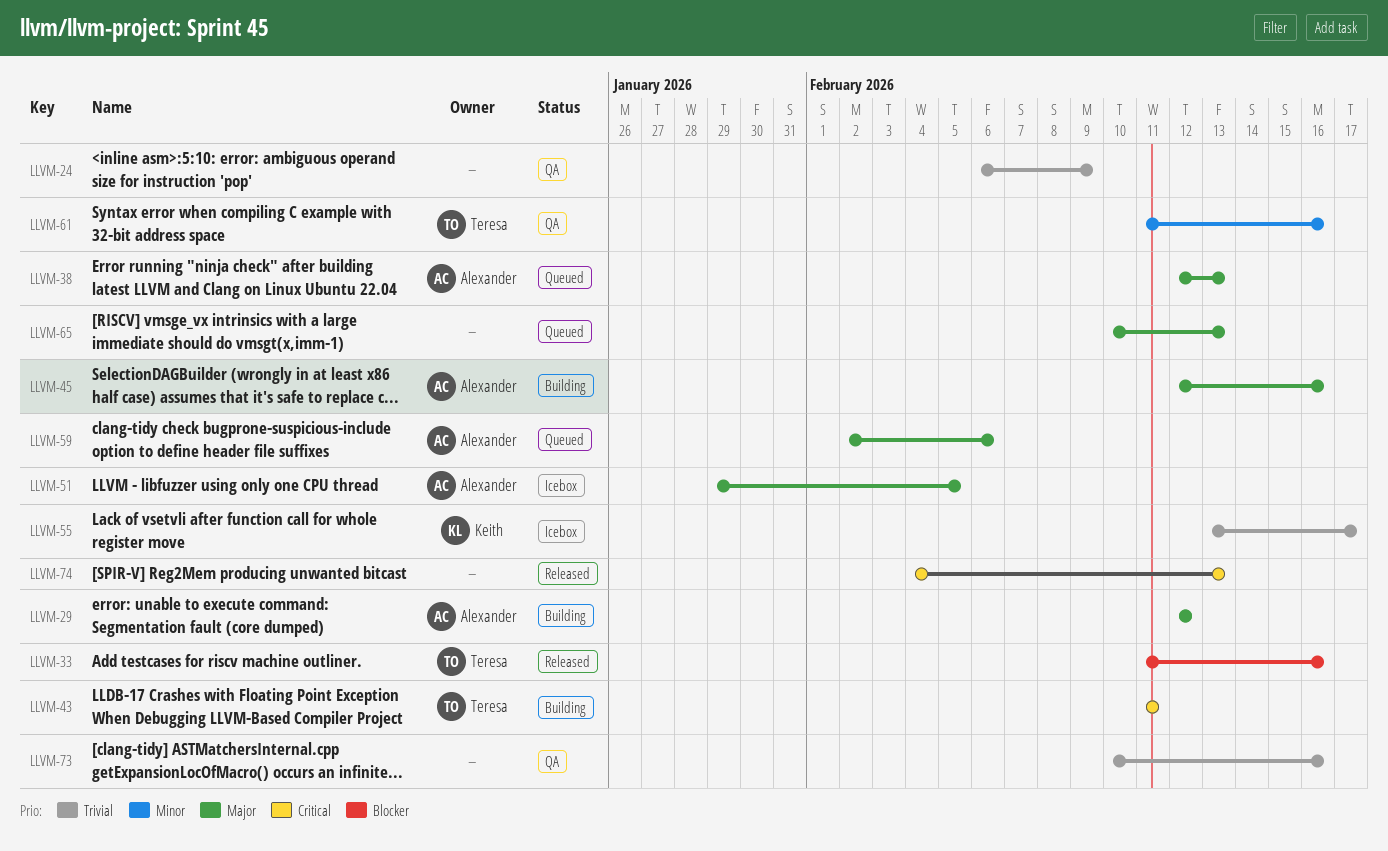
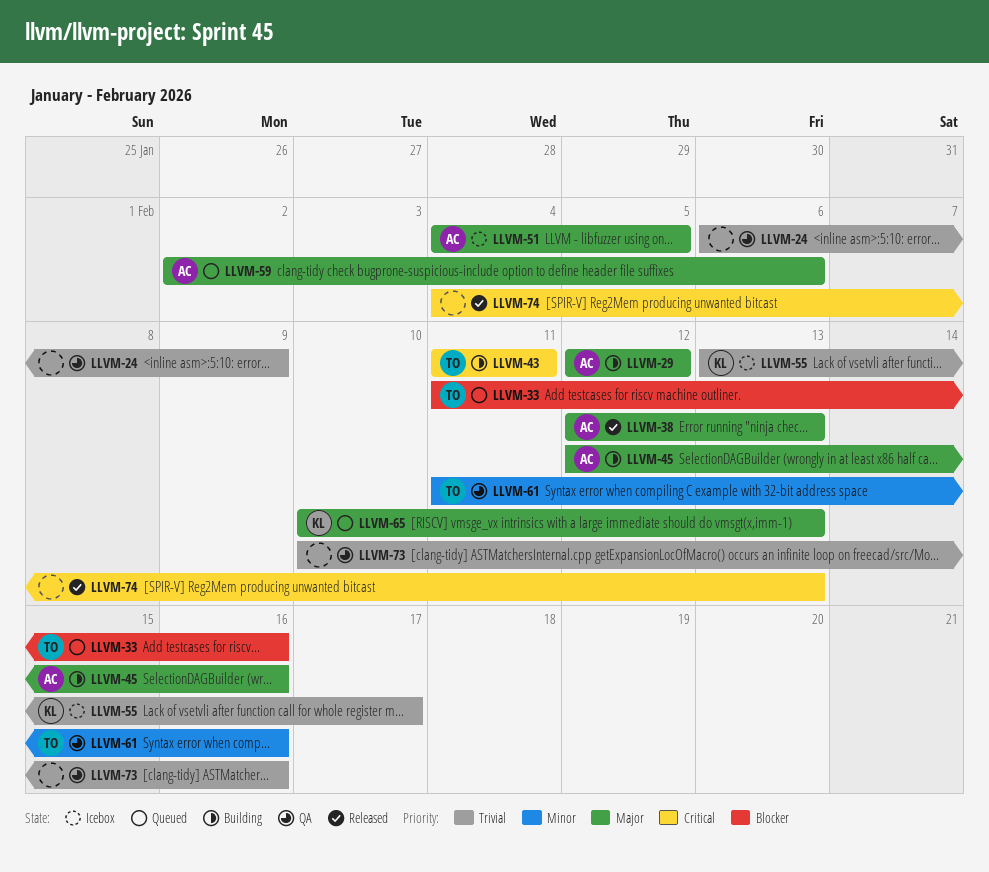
LLVM-33, status: Released -> Queued
LLVM-38, status: Queued -> Released
LLVM-51, start: Jan 29 -> Feb 4
LLVM-65, owner: none -> Keith

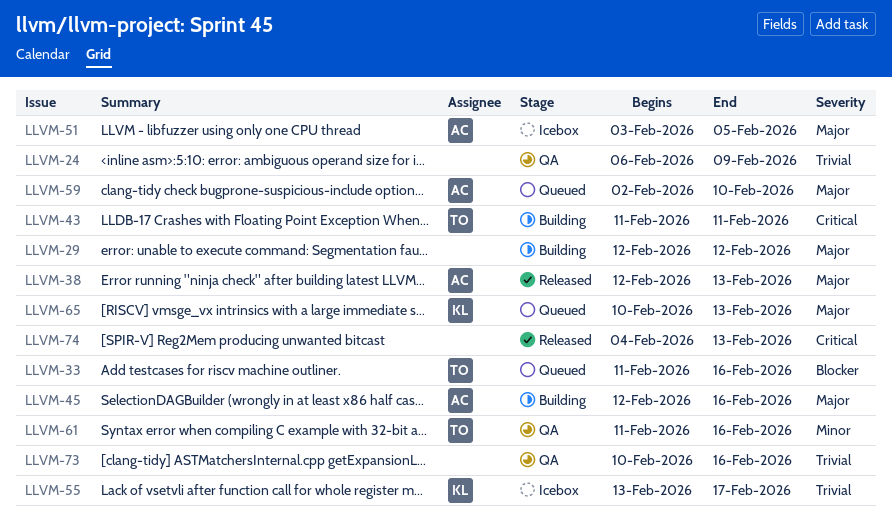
LLVM-29, owner: AC -> none
LLVM-51, start: Feb 4 -> Feb 3
LLVM-59, due: Feb 6 -> Feb 10

